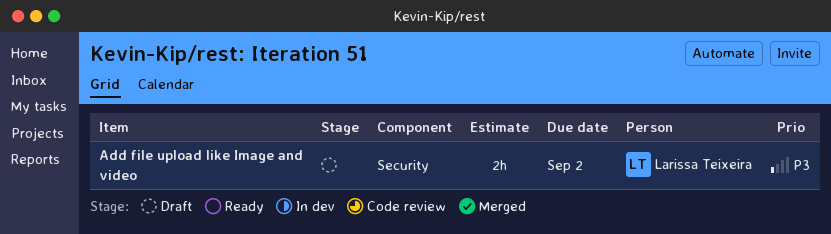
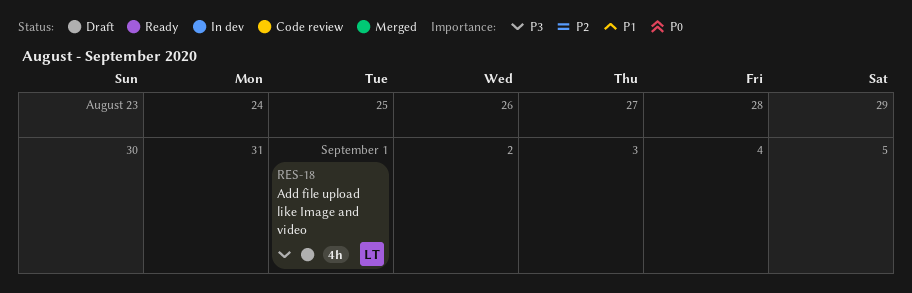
Add file upload like Image and video, estimate: 2h -> 4h
Add file upload like Image and video, due: Sep 2 -> Sep 1

